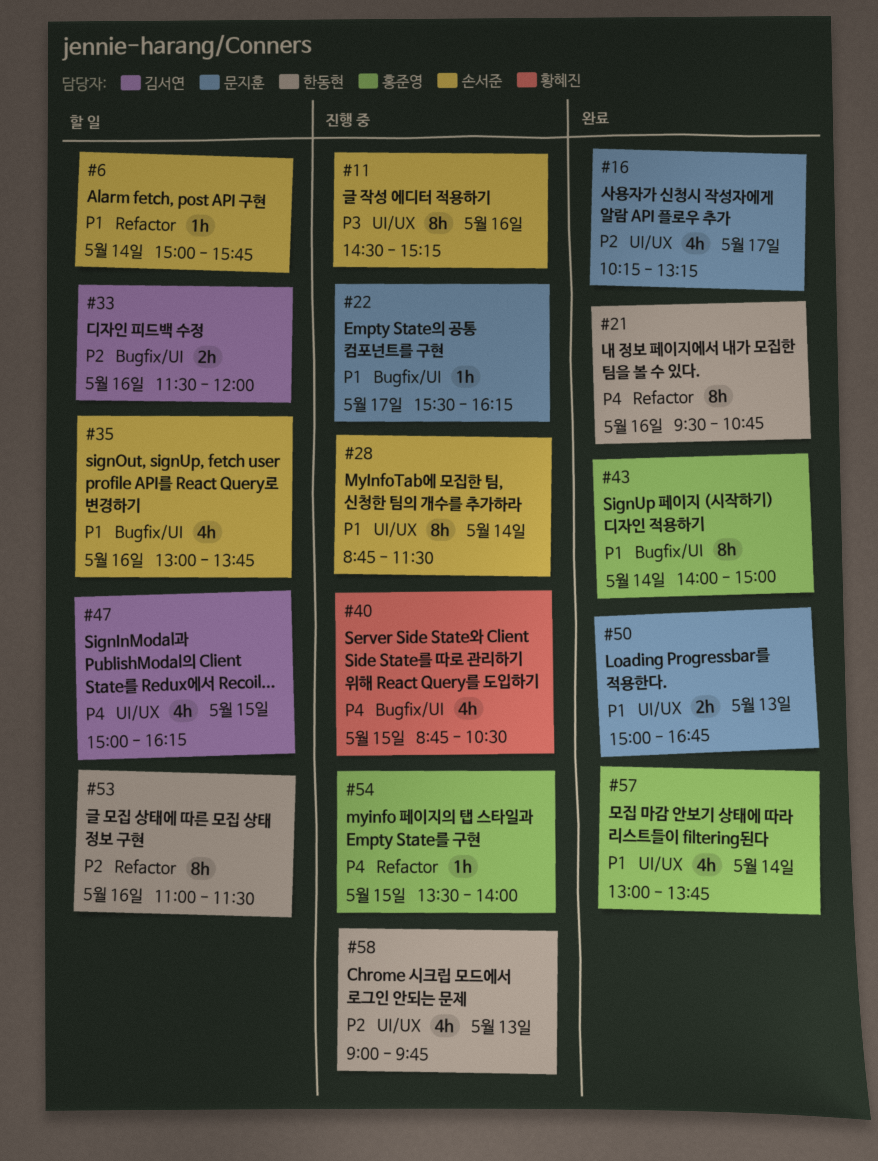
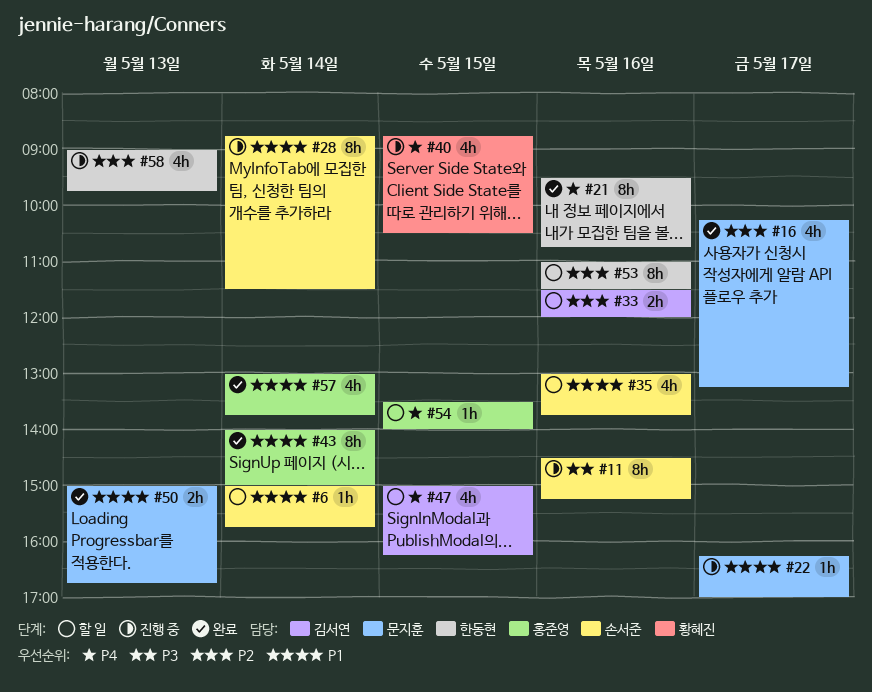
#22, begins: 15:30 -> 16:15
#22, ends: 16:15 -> 17:00
#54, status: 진행 중 -> 할 일

